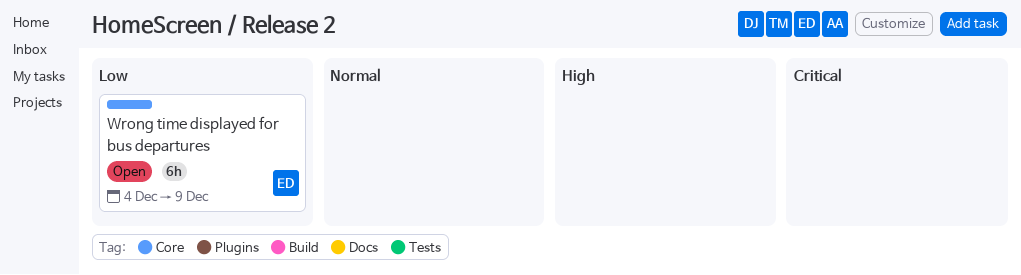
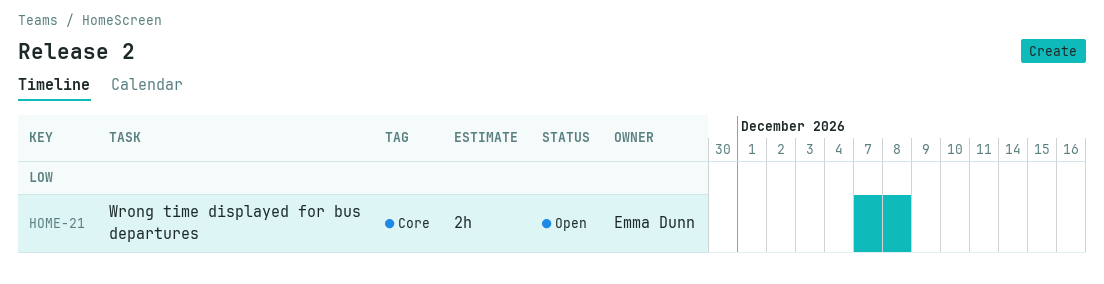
Wrong time displayed for bus departures, estimate: 6h -> 2h
Wrong time displayed for bus departures, start: Dec 4 -> Dec 7
Wrong time displayed for bus departures, due: Dec 9 -> Dec 8

